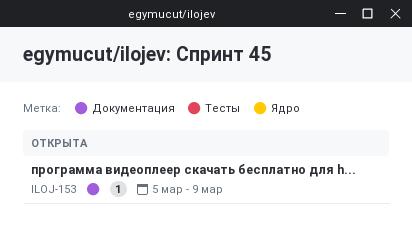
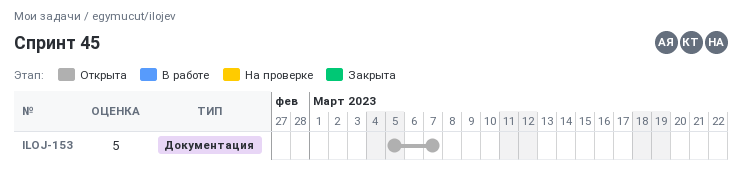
ILOJ-153, estimate: 1 -> 5
ILOJ-153, due: Mar 9 -> Mar 7

